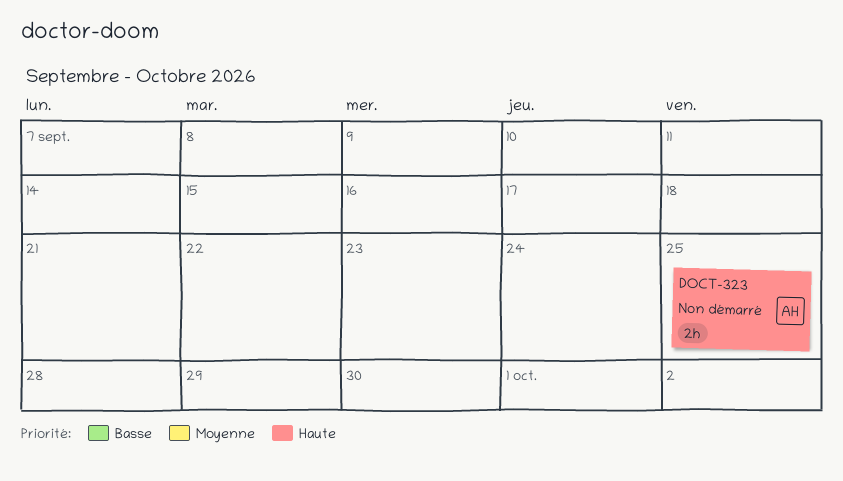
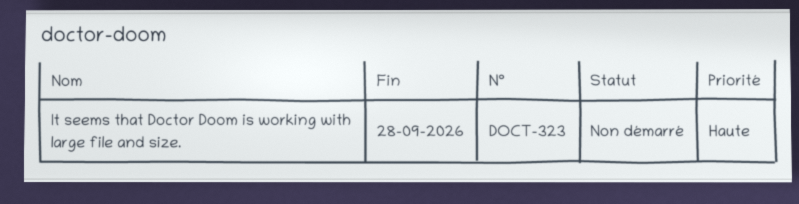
DOCT-323, due: Sep 25 -> Sep 28

